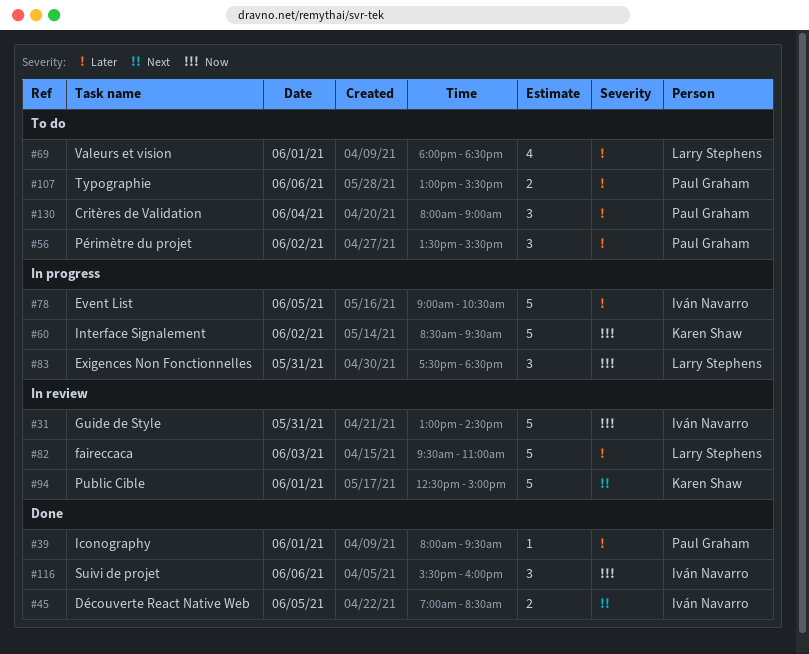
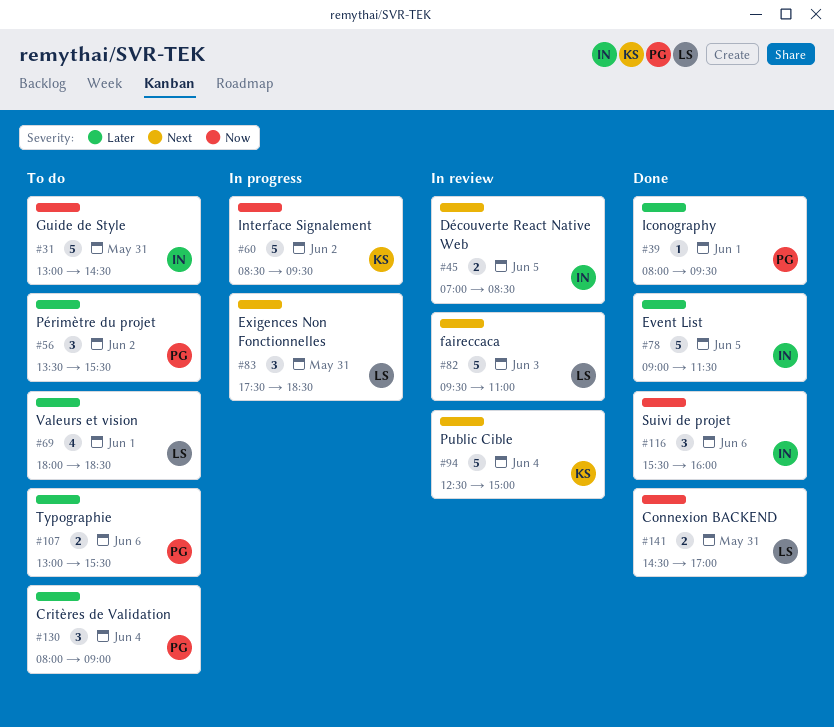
#31, status: In review -> To do
#45, status: Done -> In review
#78, status: In progress -> Done
#78, ends: 10:30 -> 11:30
#82, priority: Later -> Next
#83, priority: Now -> Next
#94, day: Jun 1 -> Jun 4
#141: none -> present

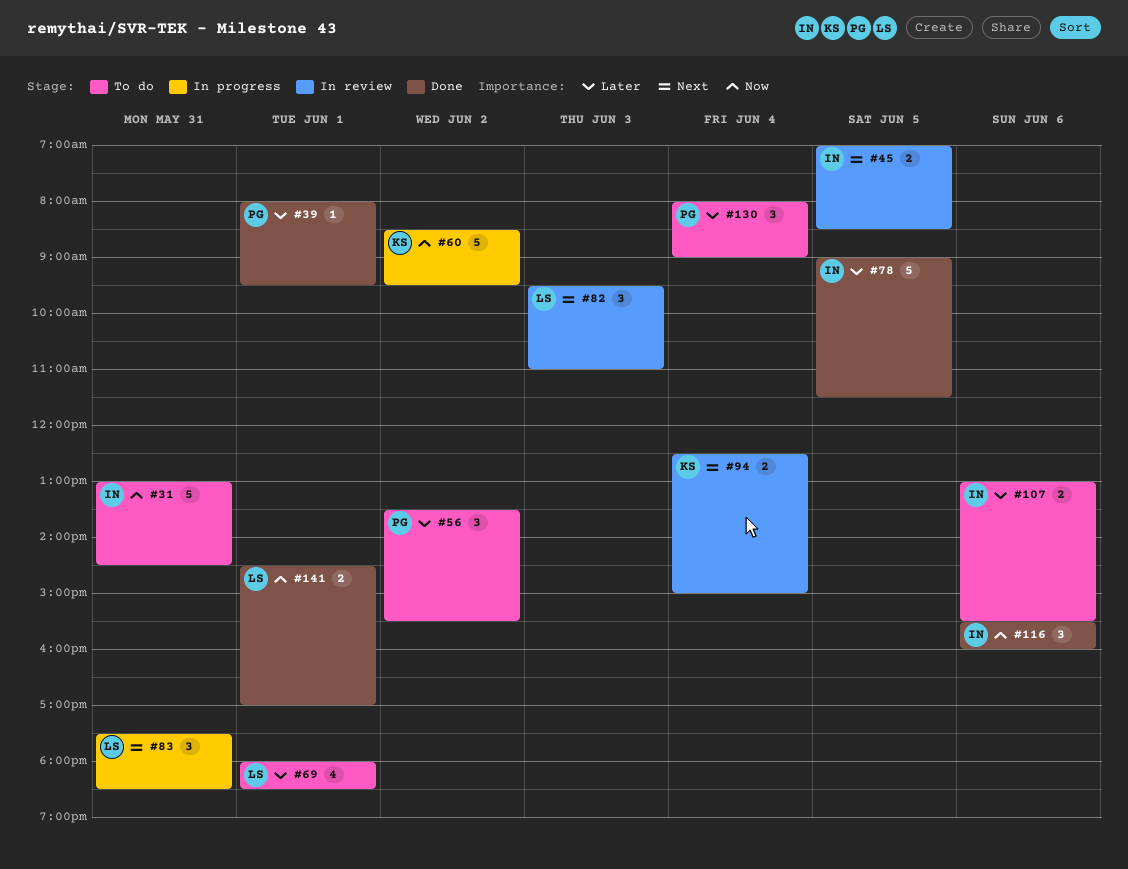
#82, estimate: 5 -> 3
#94, estimate: 5 -> 2
#107, owner: PG -> IN
#141, day: May 31 -> Jun 1

